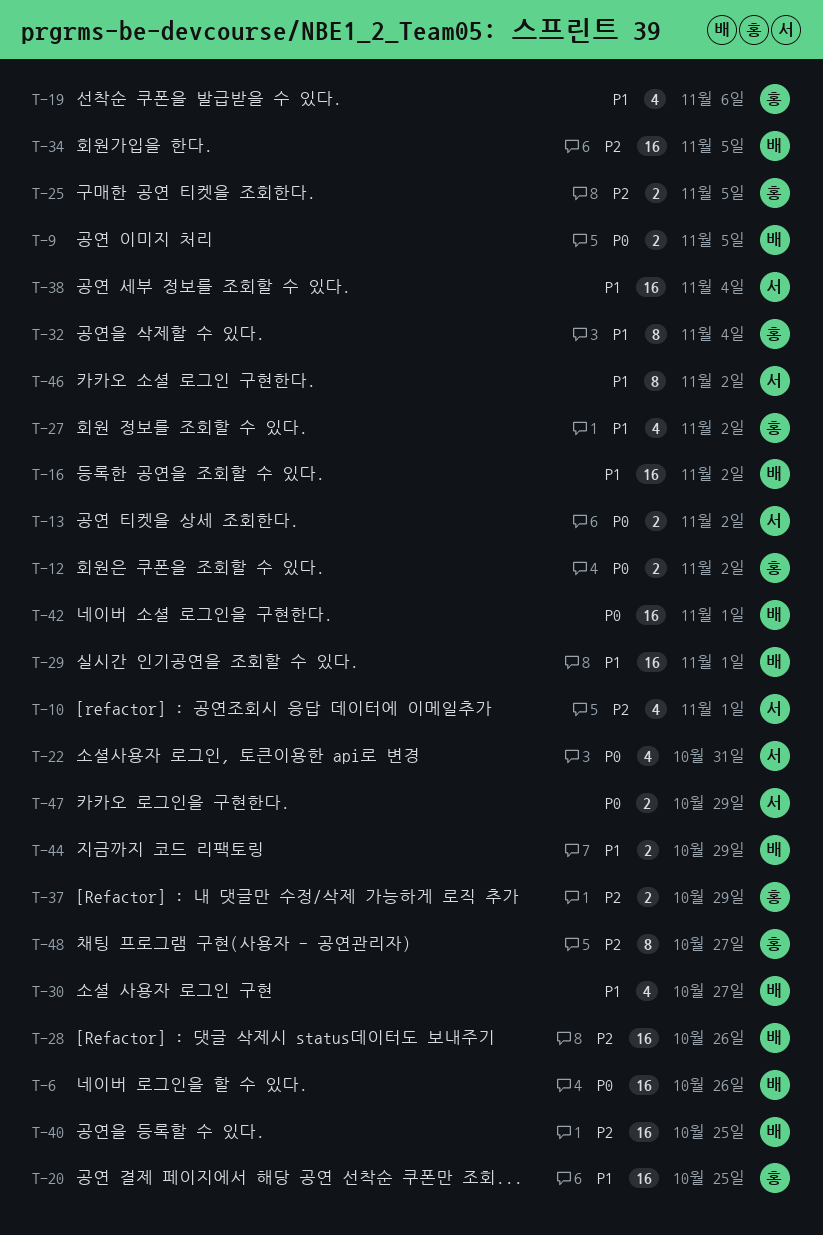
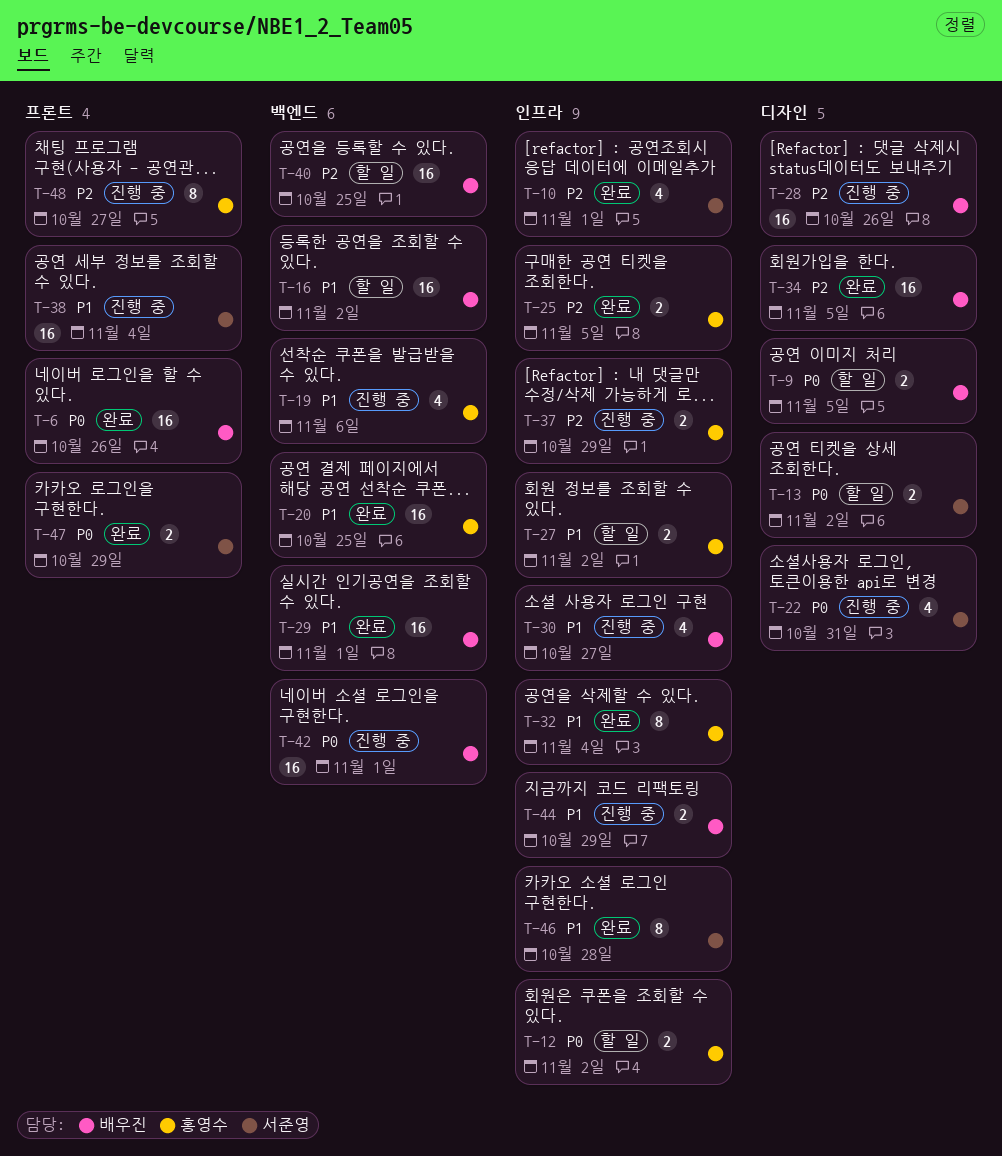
T-27, estimate: 4 -> 2
T-46, due: Nov 2 -> Oct 28

